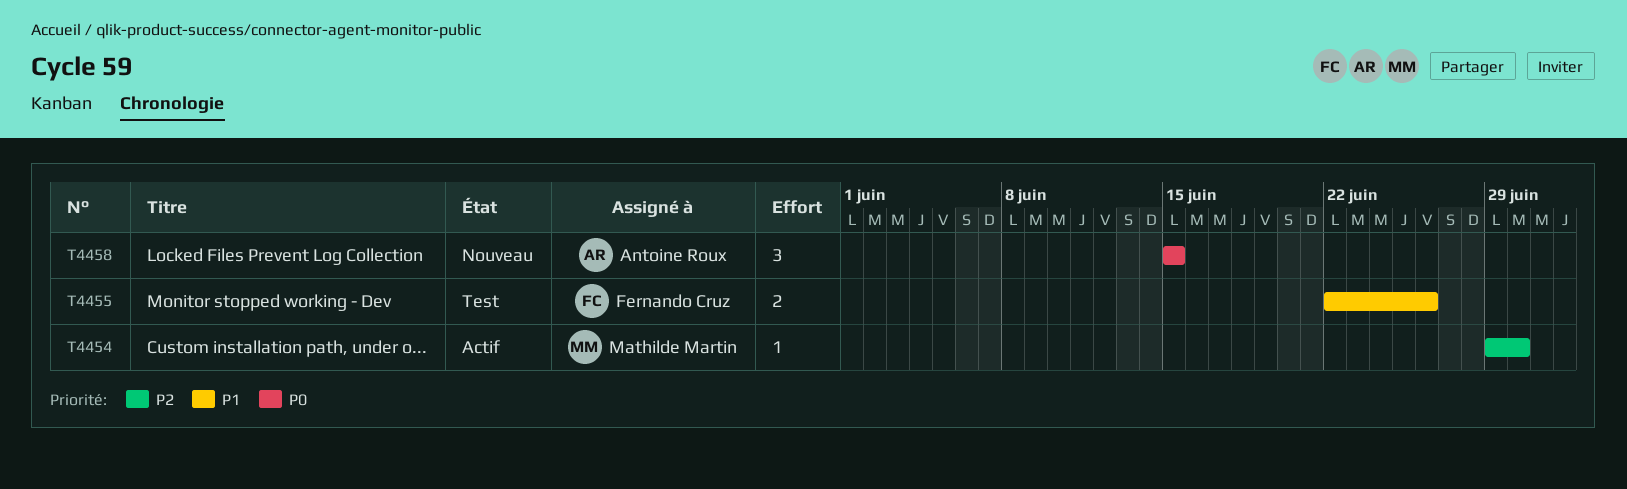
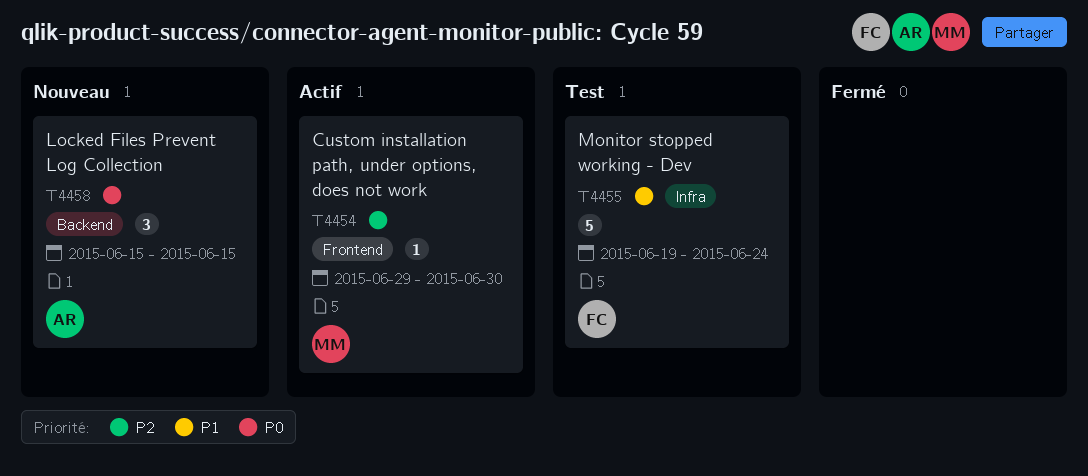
T4455, estimate: 2 -> 5
T4455, start: Jun 22 -> Jun 19
T4455, due: Jun 26 -> Jun 24

